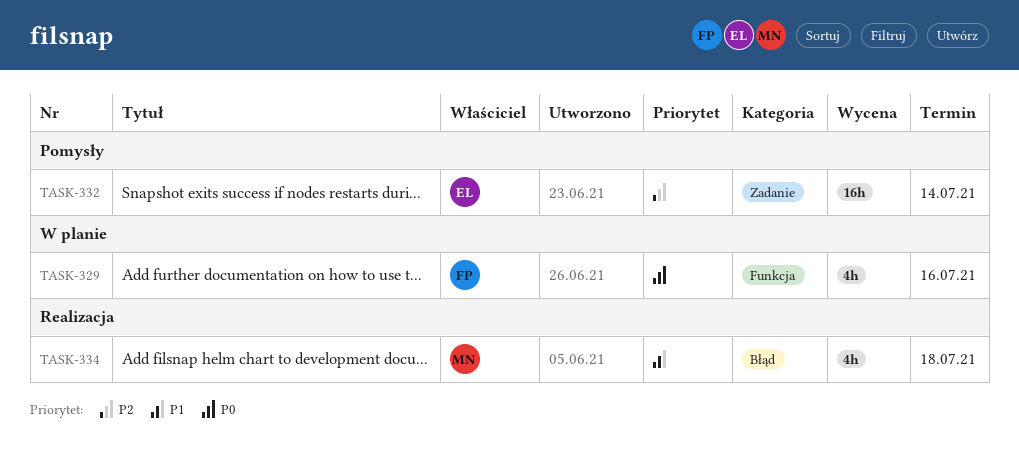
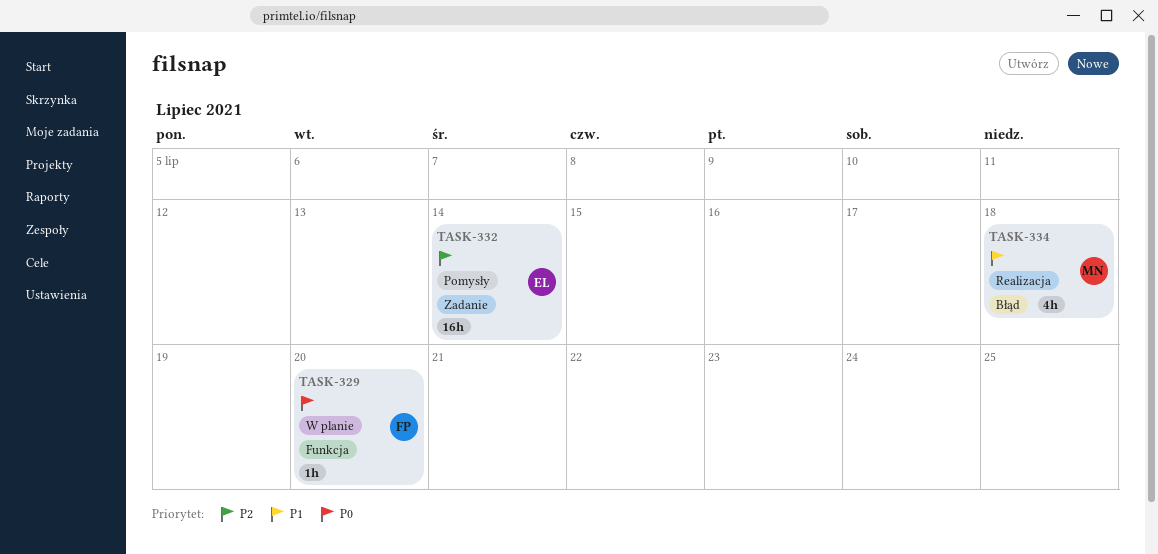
TASK-329, estimate: 4h -> 1h
TASK-329, due: Jul 16 -> Jul 20

